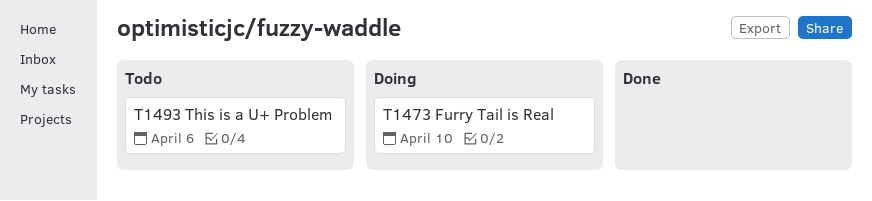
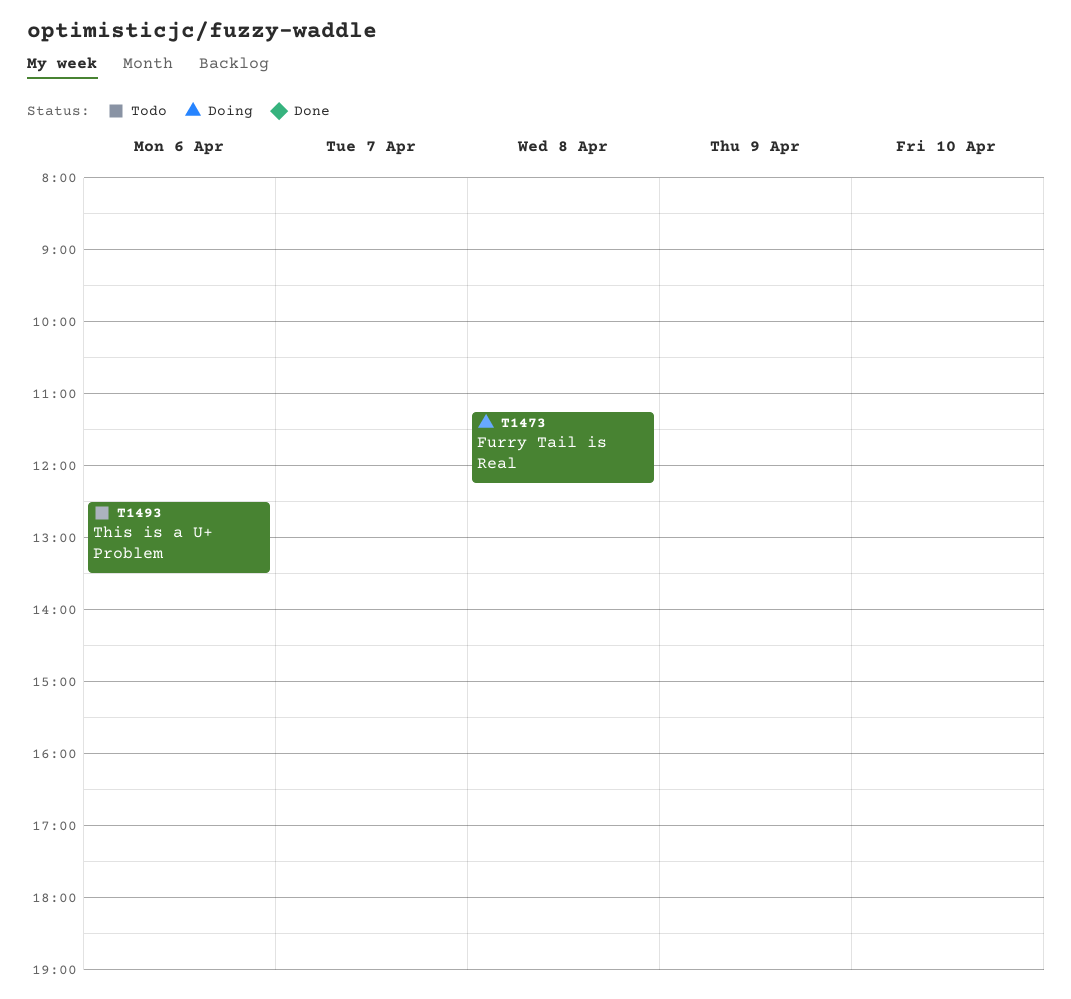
T1473, day: Apr 10 -> Apr 8

